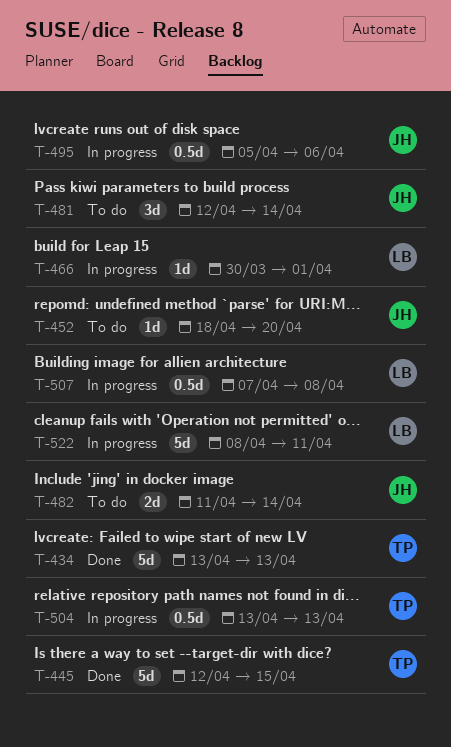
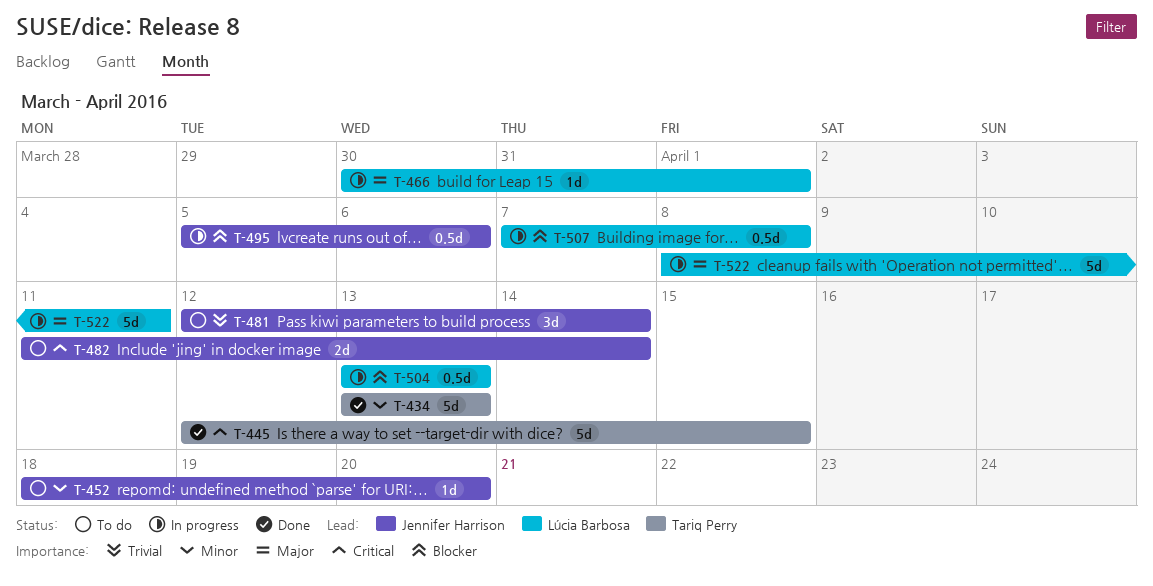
T-504, owner: Tariq Perry -> Lúcia Barbosa

